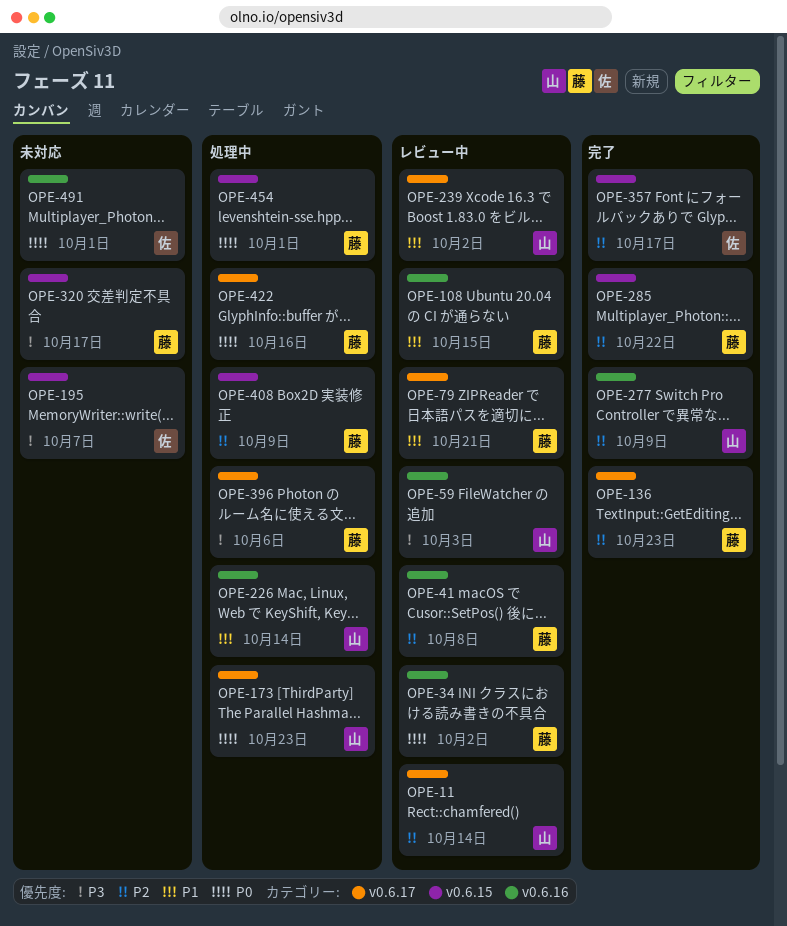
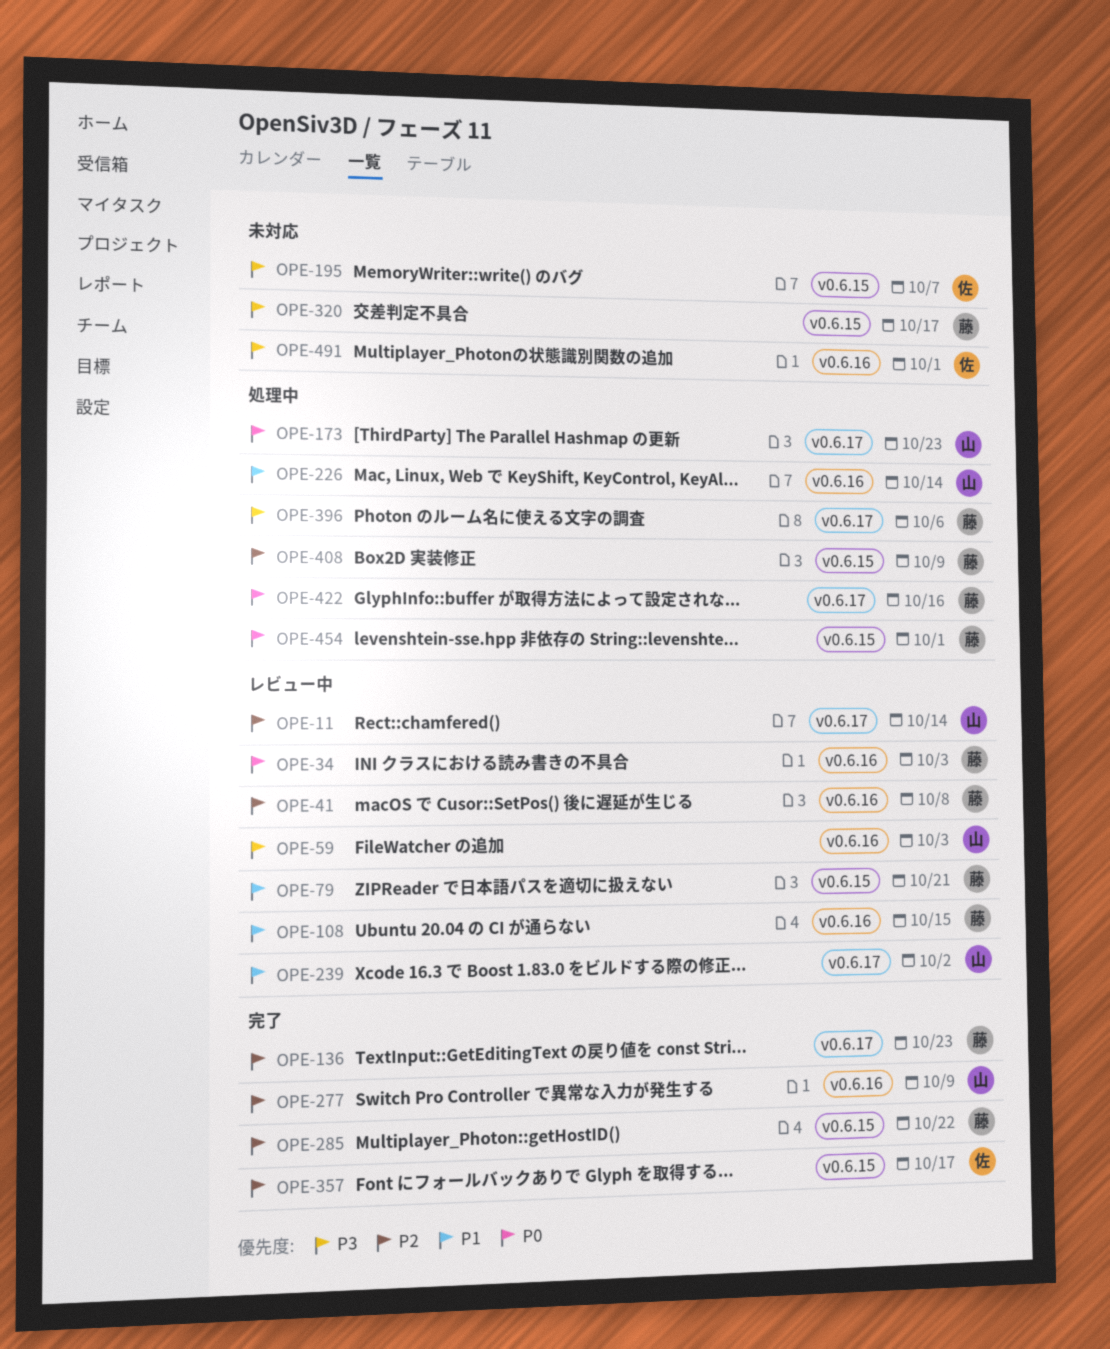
OPE-34, due: Oct 2 -> Oct 3
OPE-79, label: v0.6.17 -> v0.6.15
OPE-491, priority: P0 -> P3

